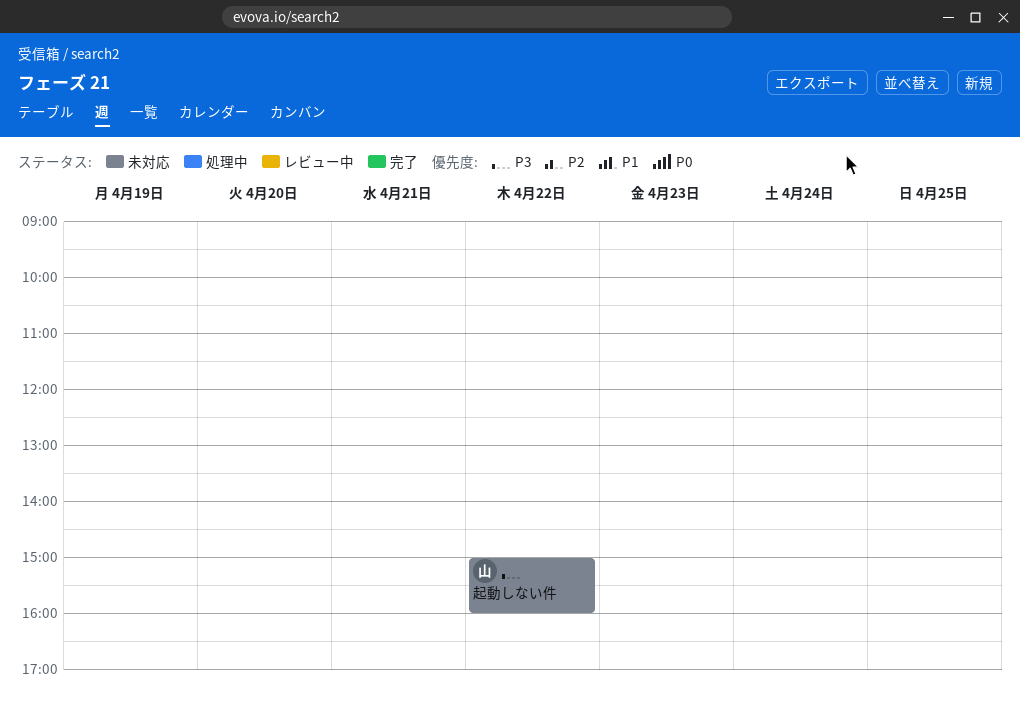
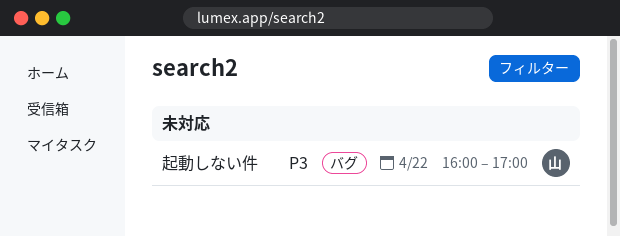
起動しない件, begins: 15:00 -> 16:00
起動しない件, ends: 16:00 -> 17:00

